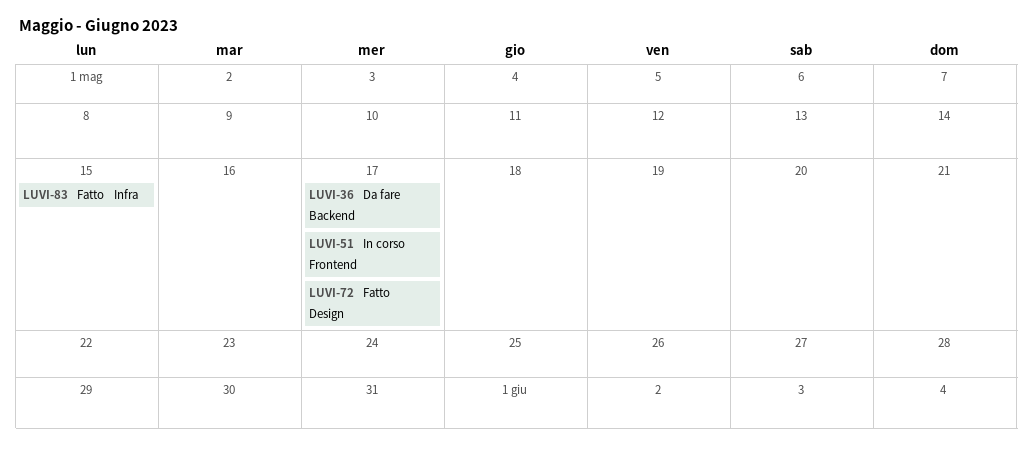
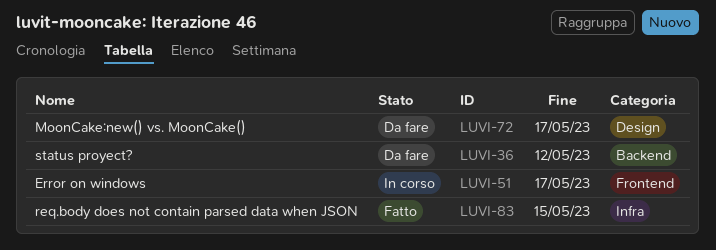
LUVI-36, due: May 17 -> May 12
LUVI-72, status: Fatto -> Da fare

